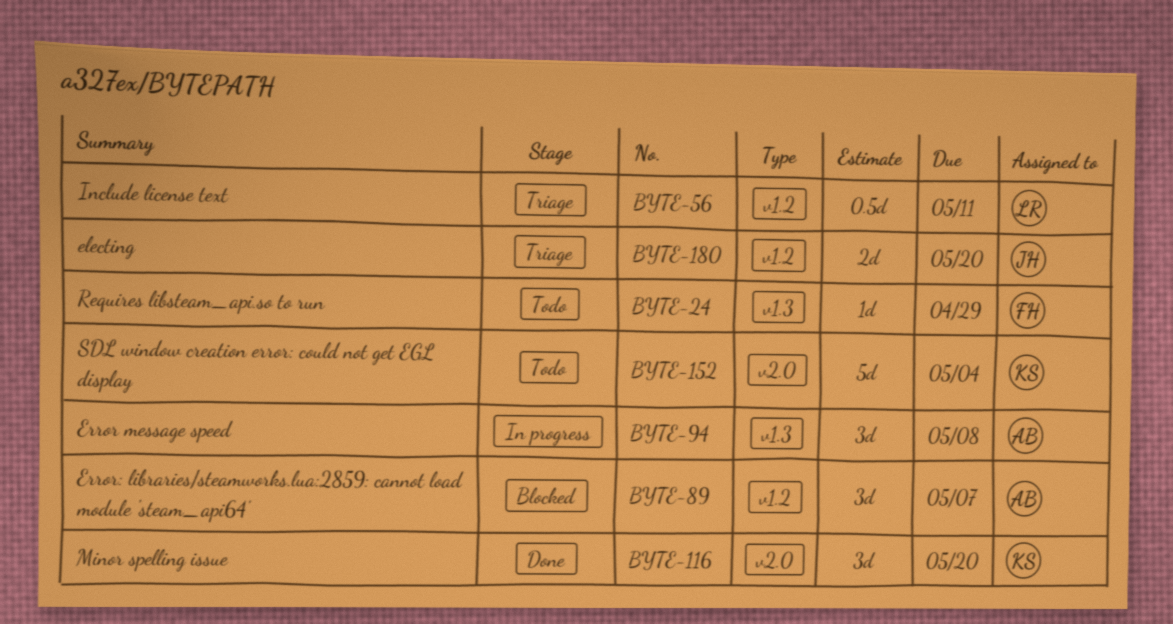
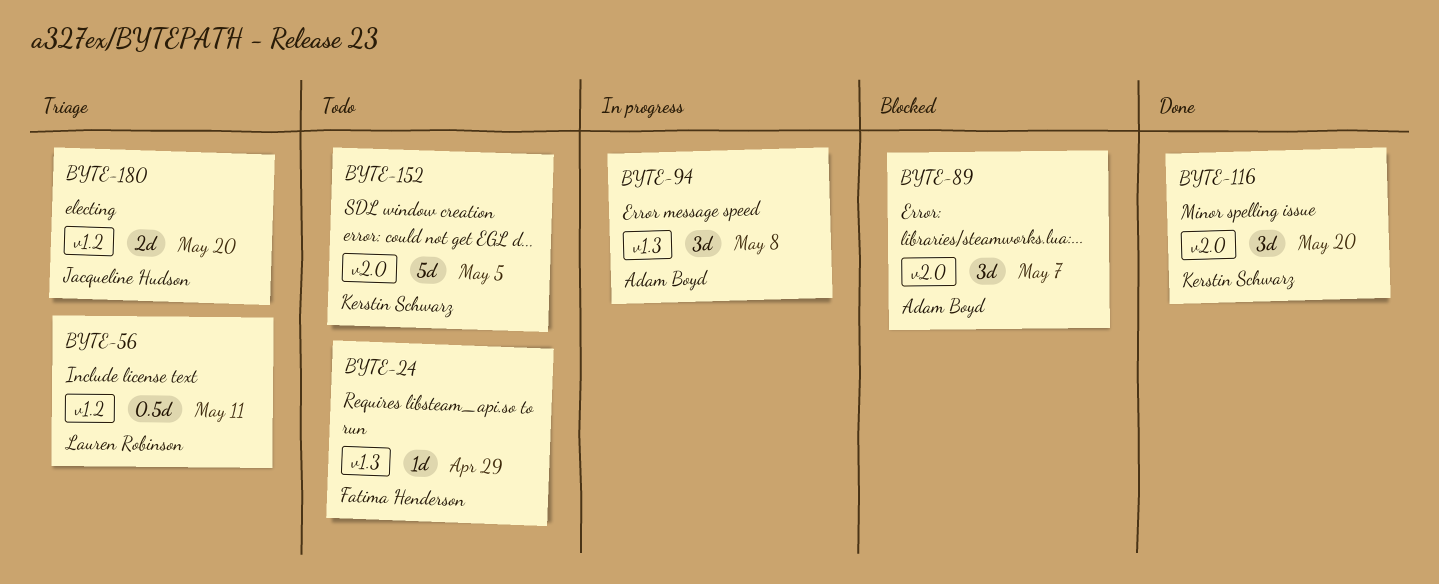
BYTE-89, label: v1.2 -> v2.0
BYTE-152, due: May 4 -> May 5

